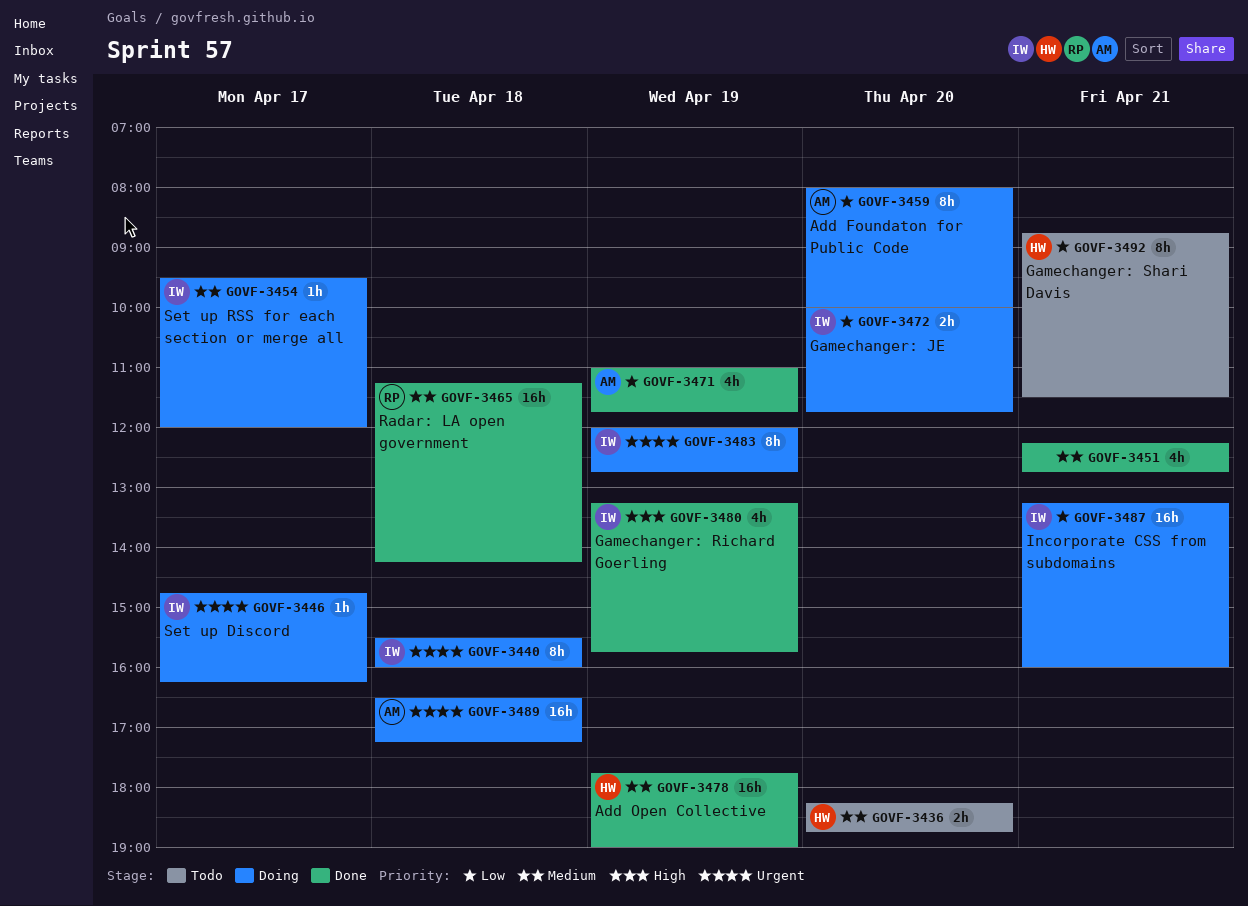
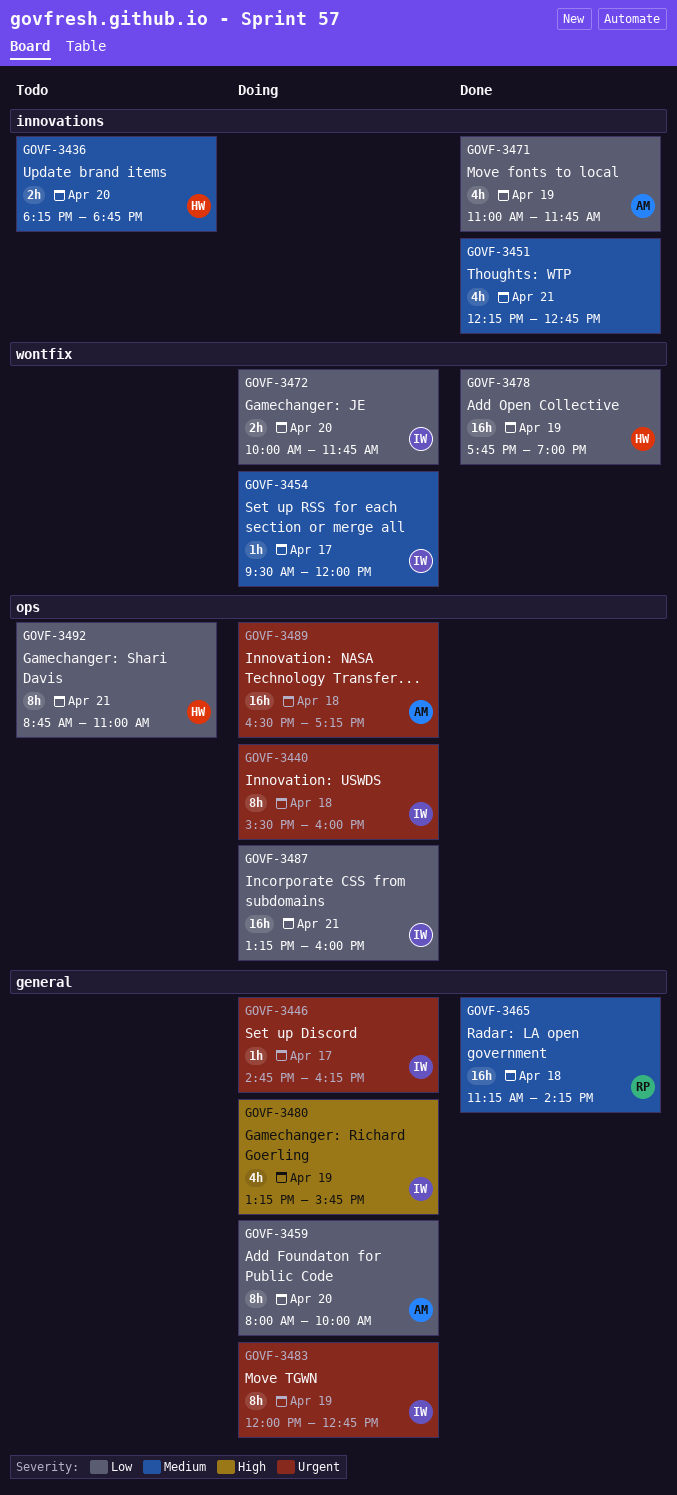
GOVF-3478, priority: Medium -> Low
GOVF-3480, status: Done -> Doing
GOVF-3492, ends: 11:30 -> 11:00

